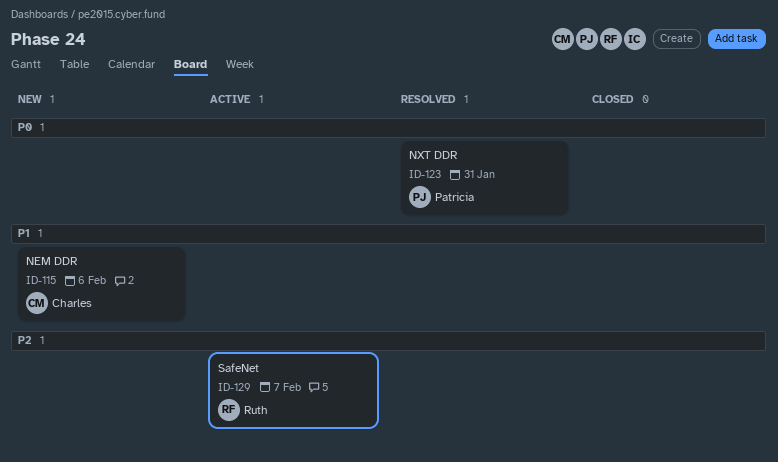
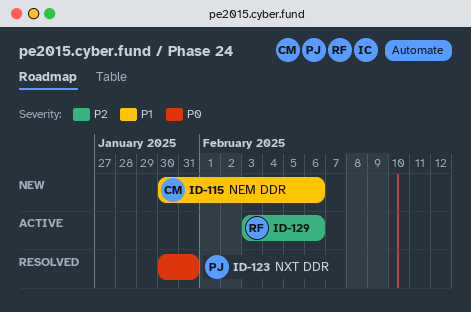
ID-129, due: Feb 7 -> Feb 6

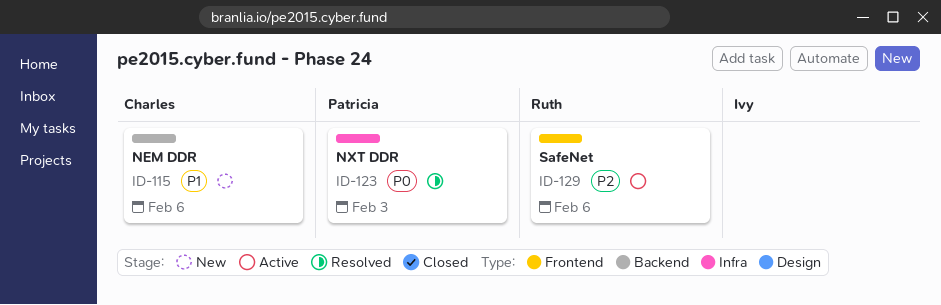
ID-123, due: Jan 31 -> Feb 3

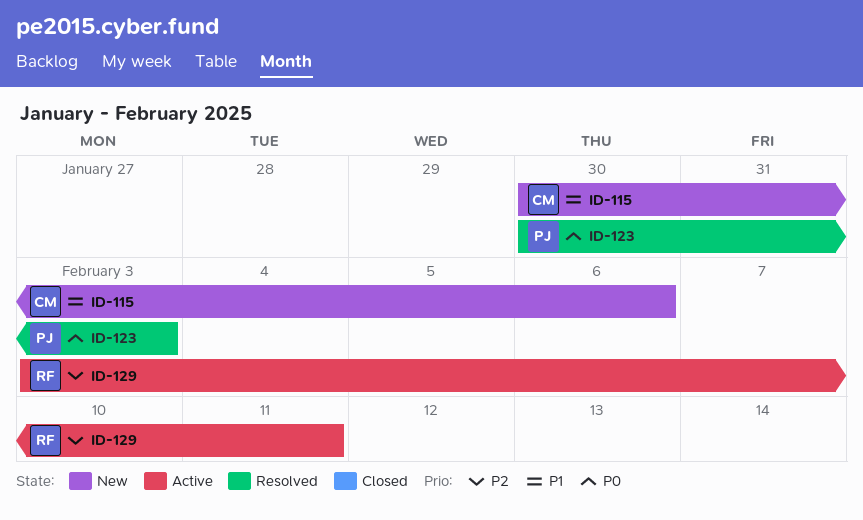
ID-129, due: Feb 6 -> Feb 11

